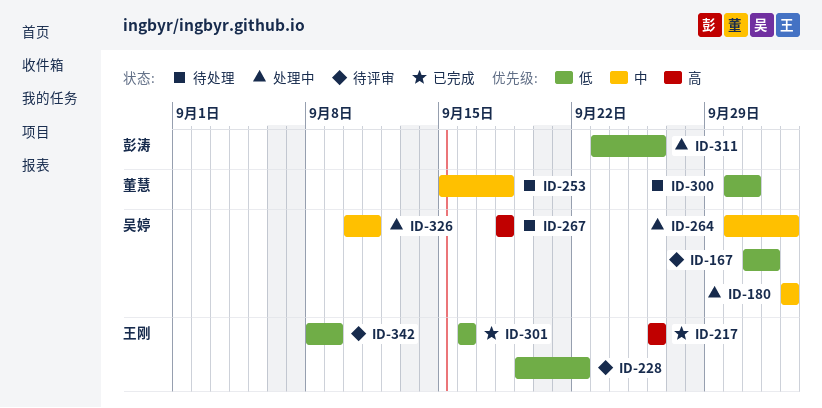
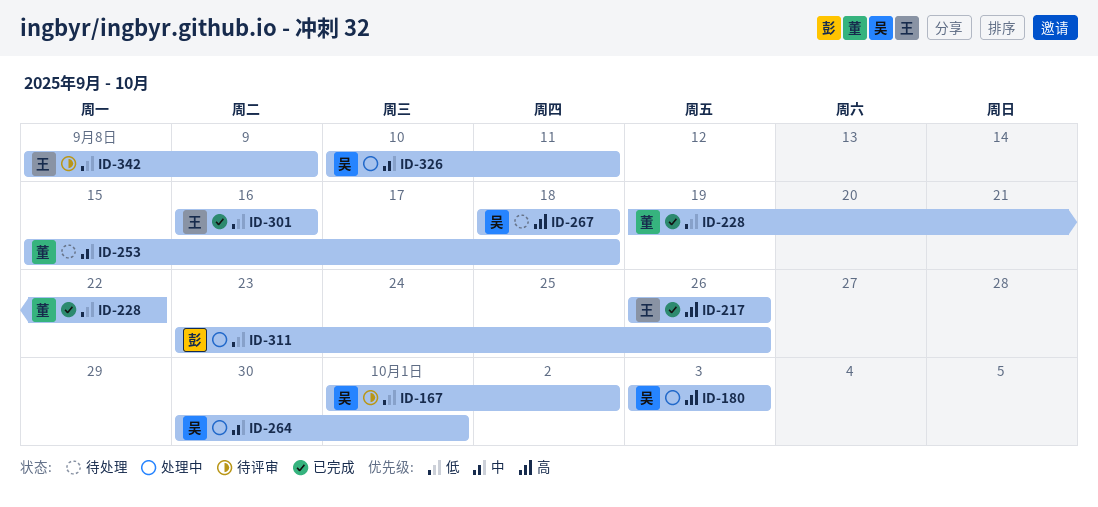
ID-180, priority: 中 -> 高
ID-228, status: 待评审 -> 已完成
ID-228, owner: 王刚 -> 董慧
ID-264, due: Oct 3 -> Oct 1
ID-300: present -> none

